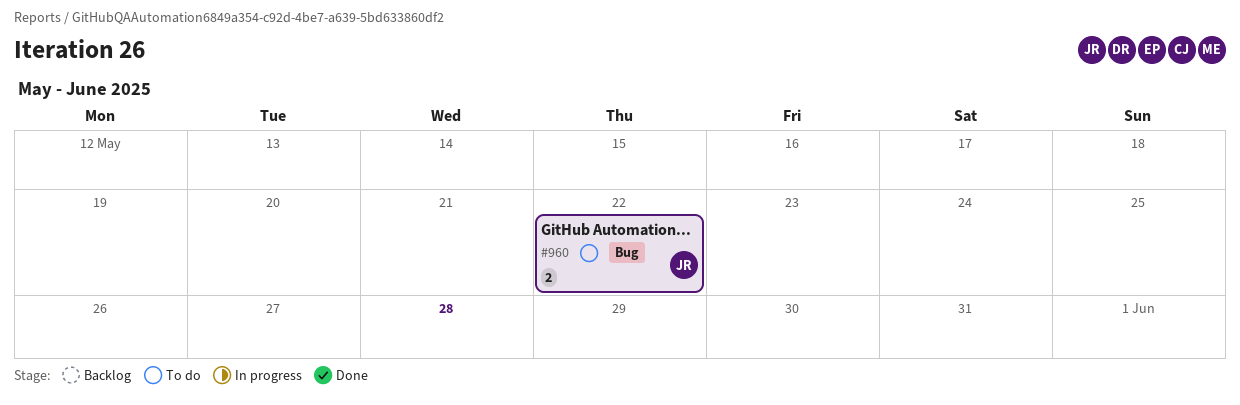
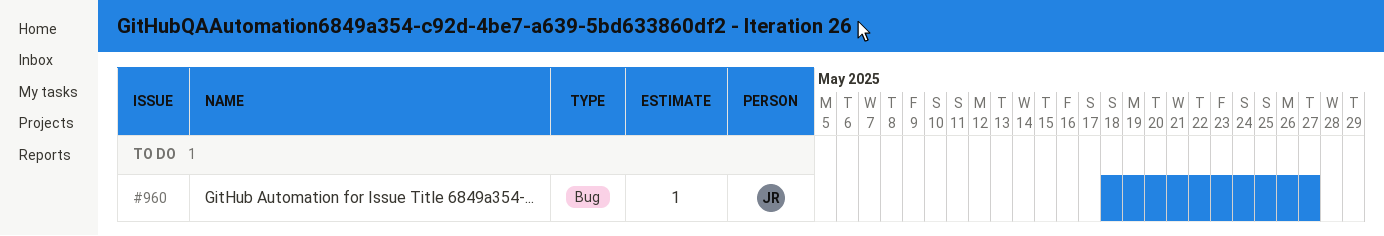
#960, estimate: 2 -> 1
#960, due: May 22 -> May 27

